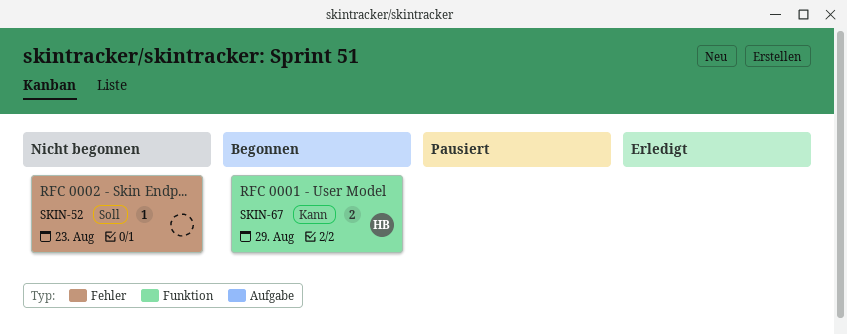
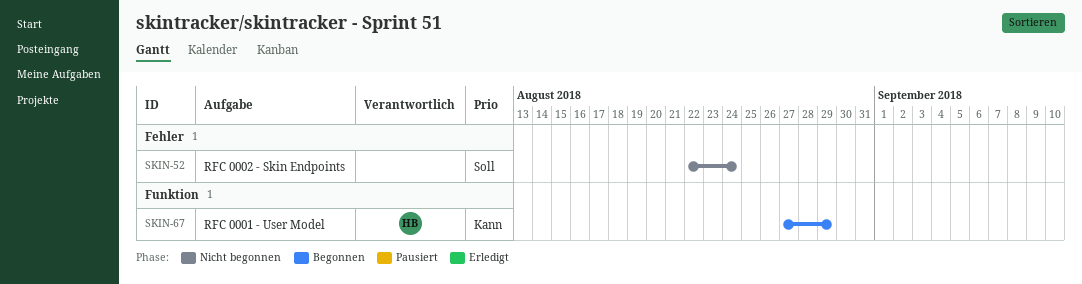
SKIN-52, due: Aug 23 -> Aug 24

